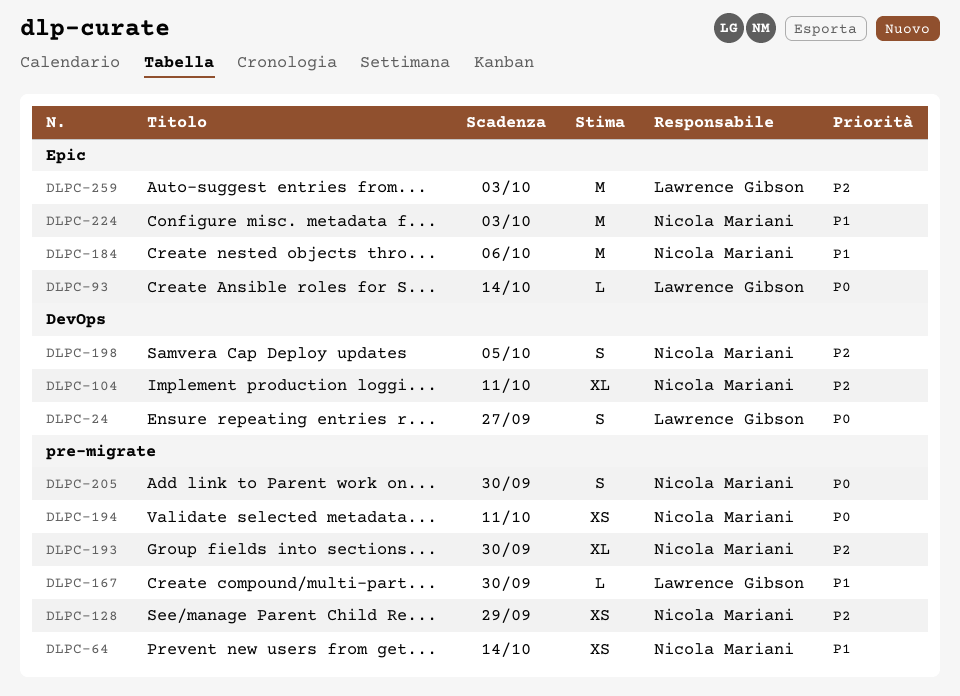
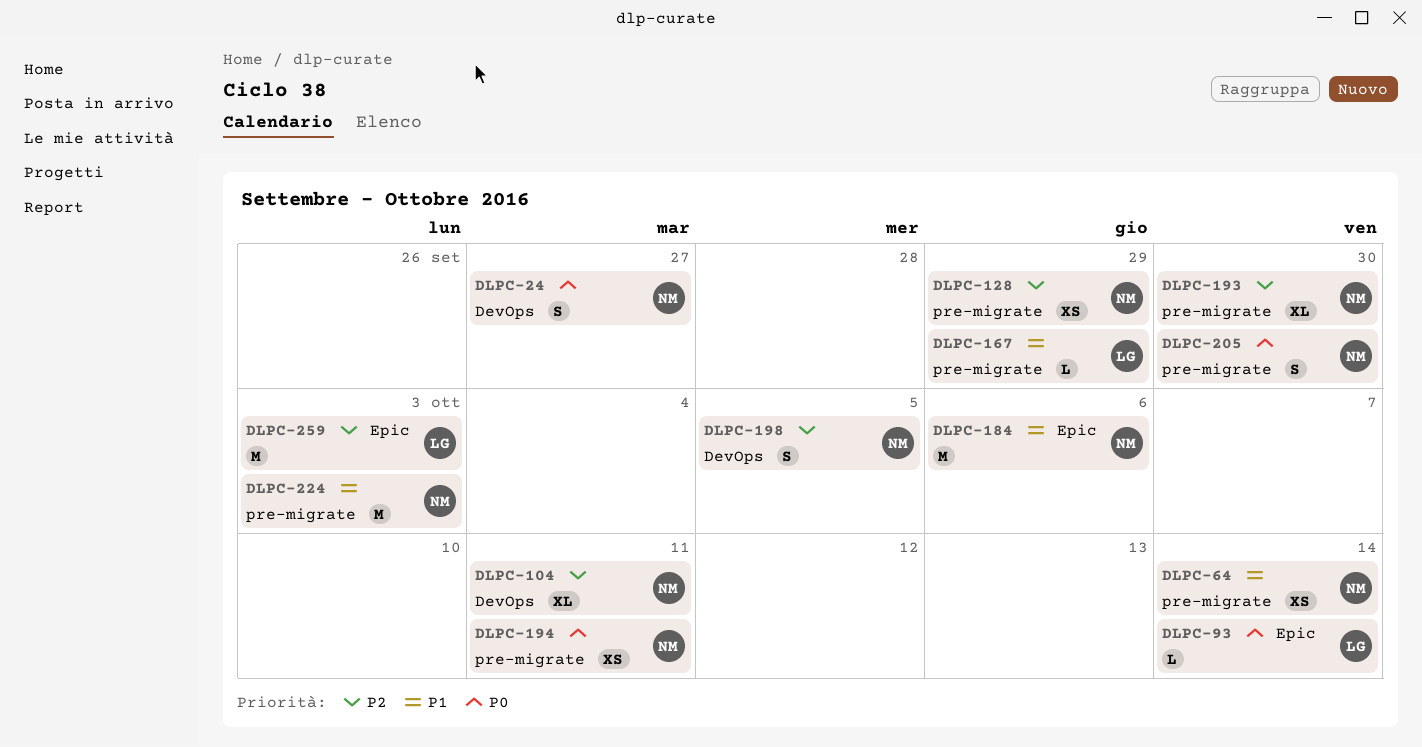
DLPC-24, owner: Lawrence Gibson -> Nicola Mariani
DLPC-167, due: Sep 30 -> Sep 29
DLPC-224, label: Epic -> pre-migrate

